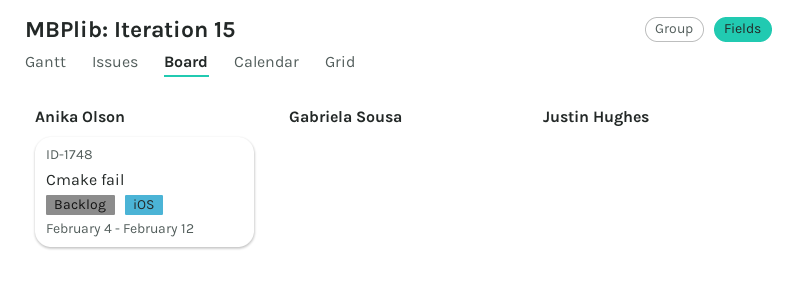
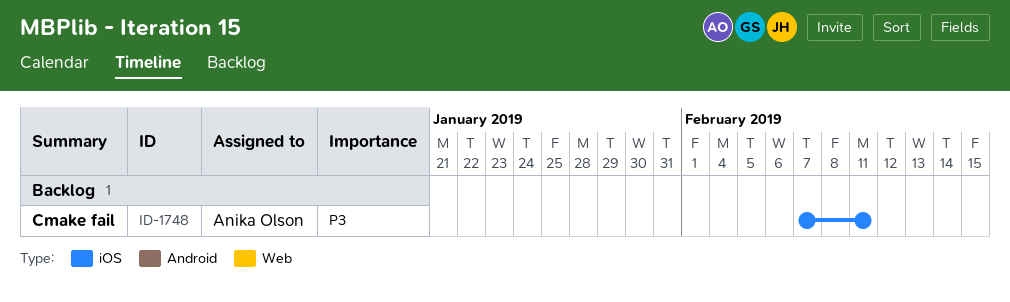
ID-1748, start: Feb 4 -> Feb 7
ID-1748, due: Feb 12 -> Feb 11

